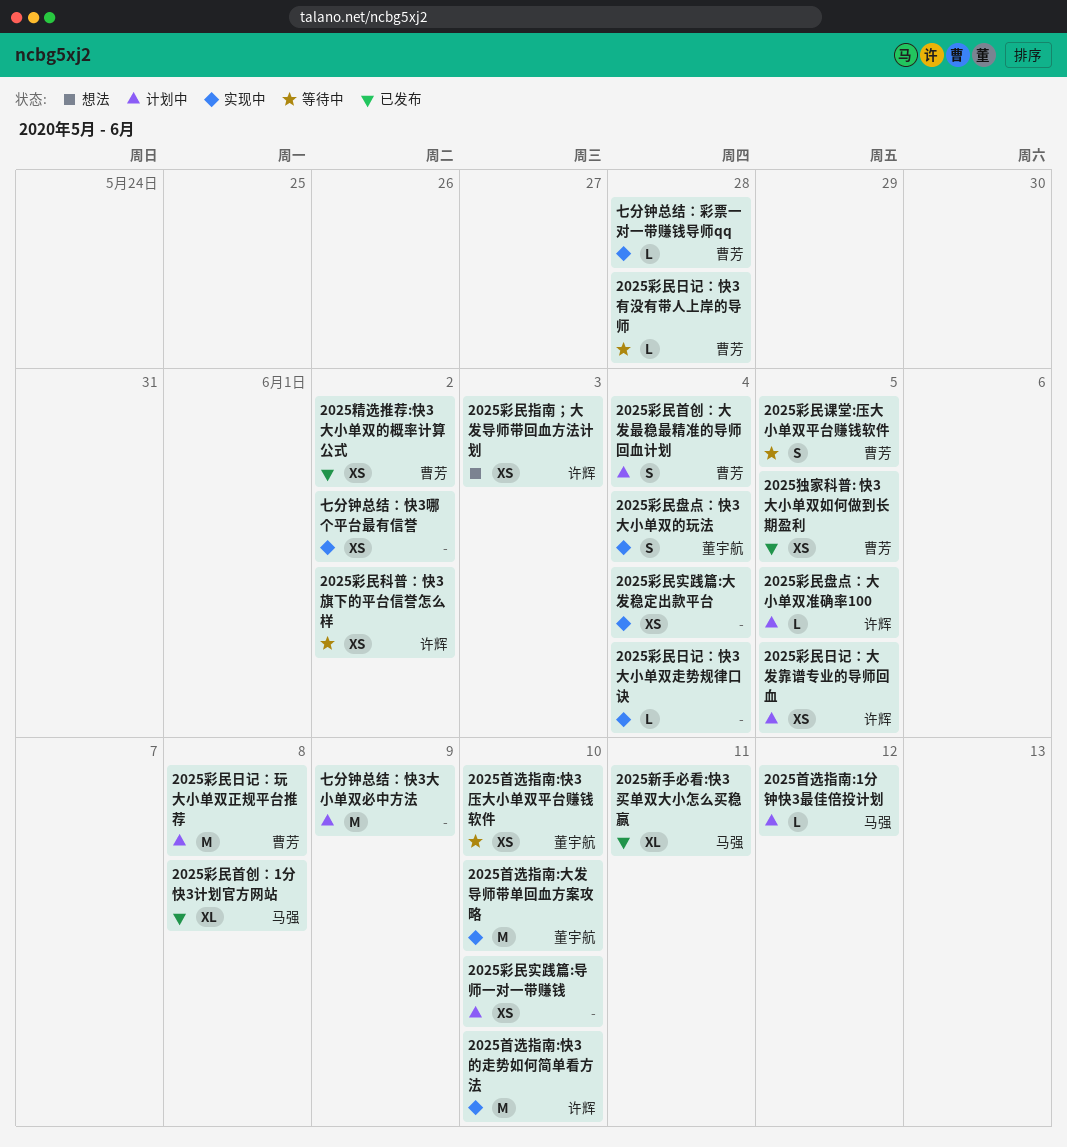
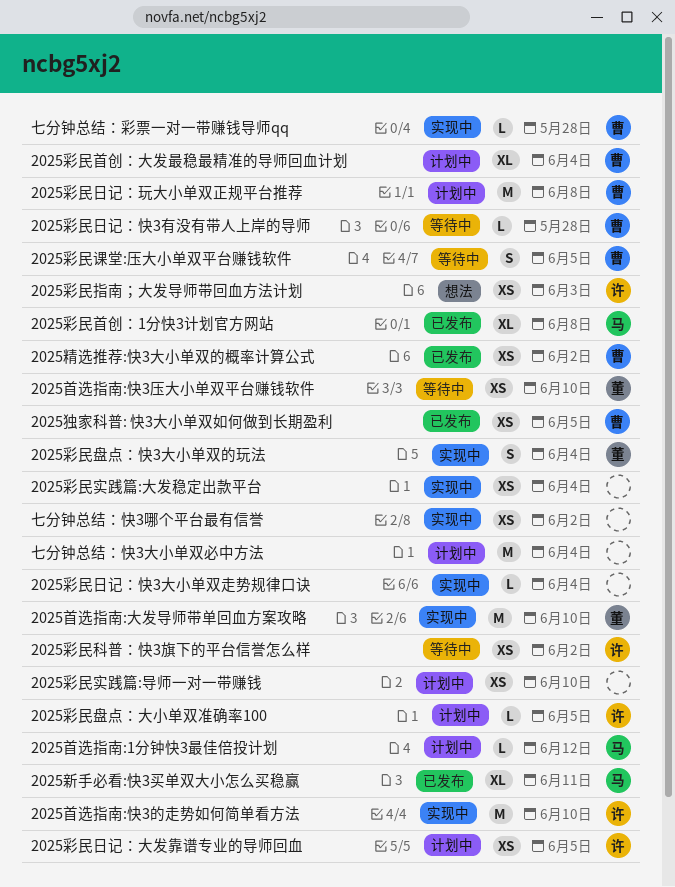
2025彩民首创：大发最稳最精准的导师回血计划, estimate: S -> XL
七分钟总结：快3大小单双必中方法, due: Jun 9 -> Jun 4

